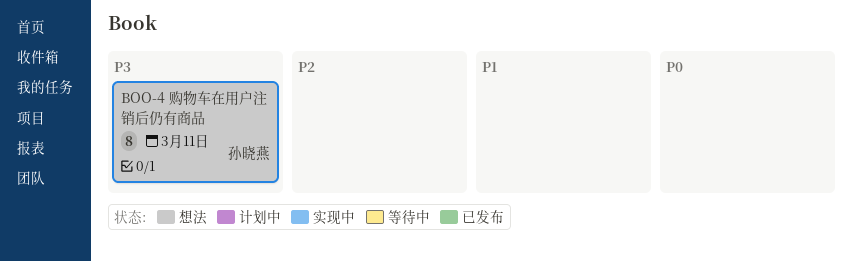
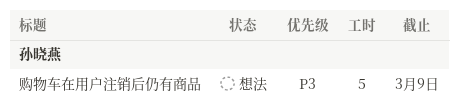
购物车在用户注销后仍有商品, estimate: 8 -> 5
购物车在用户注销后仍有商品, due: Mar 11 -> Mar 9

